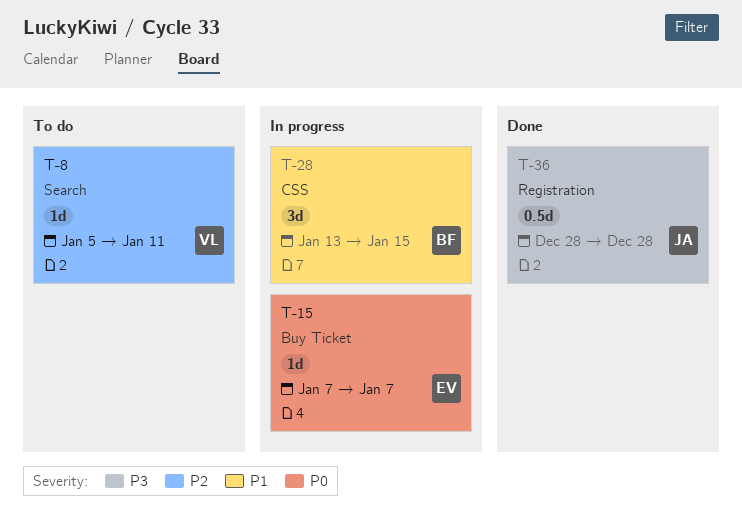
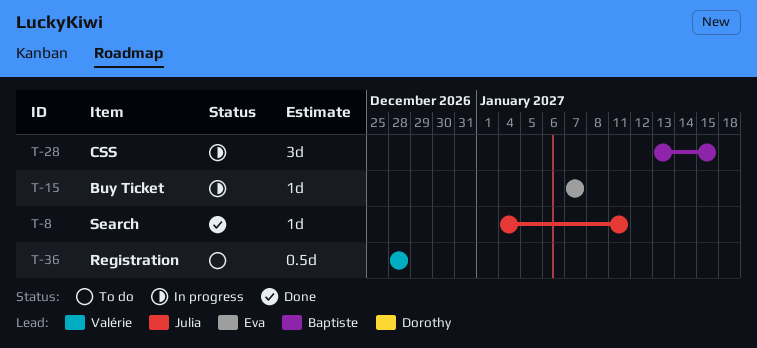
T-8, status: To do -> Done
T-8, owner: Valérie -> Julia
T-8, start: Jan 5 -> Jan 4
T-36, status: Done -> To do
T-36, owner: Julia -> Valérie

